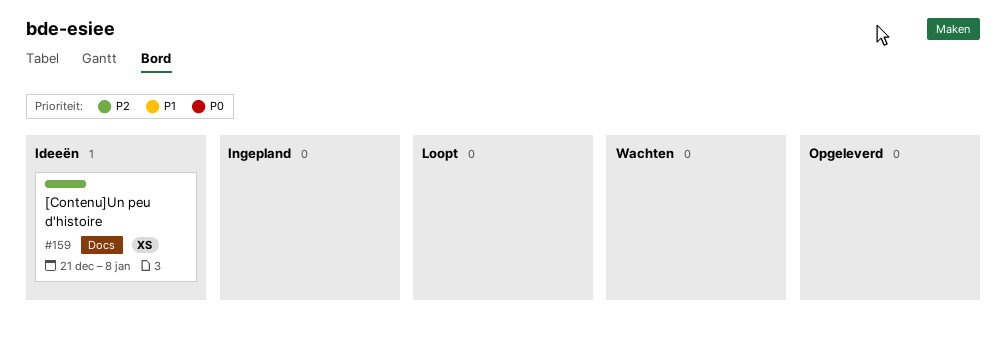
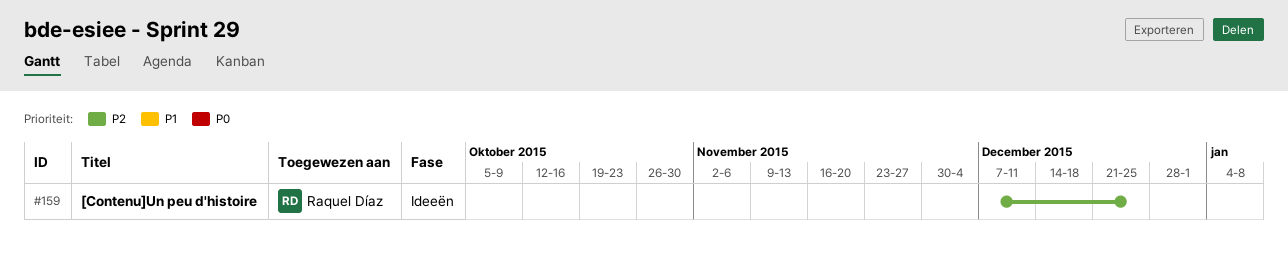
#159, start: Dec 21 -> Dec 7
#159, due: Jan 8 -> Dec 25

